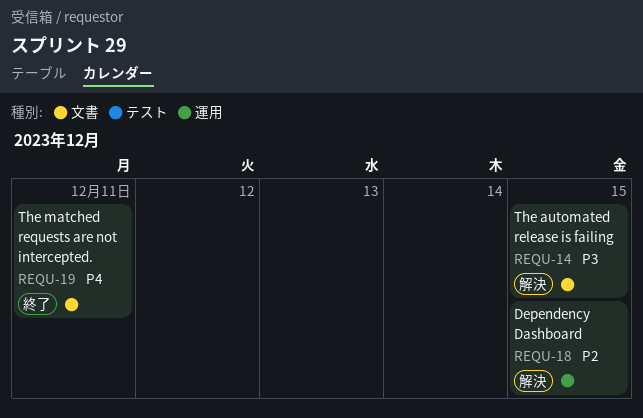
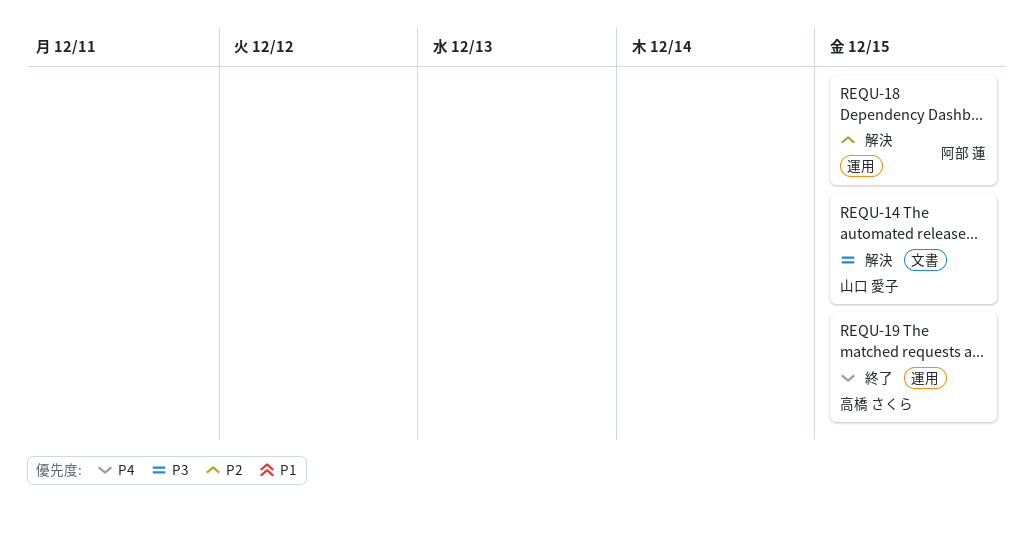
REQU-19, label: 文書 -> 運用
REQU-19, due: Dec 11 -> Dec 15

